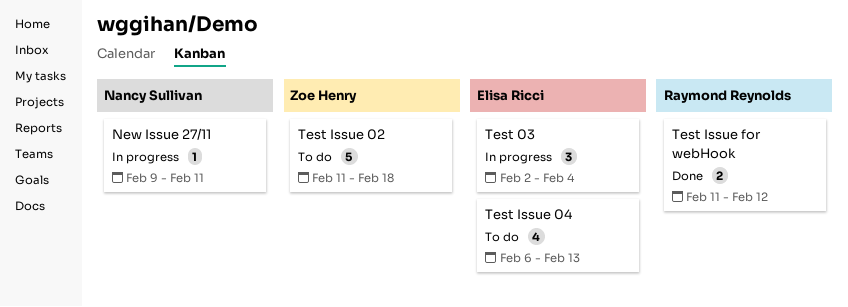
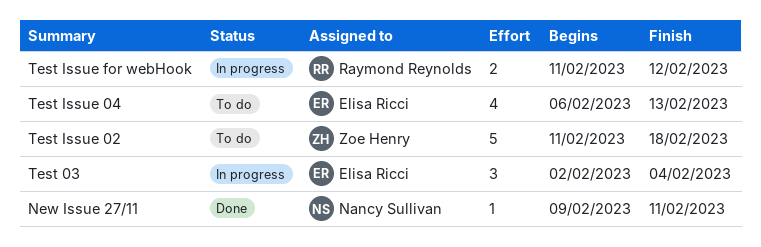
New Issue 27/11, status: In progress -> Done
Test Issue for webHook, status: Done -> In progress

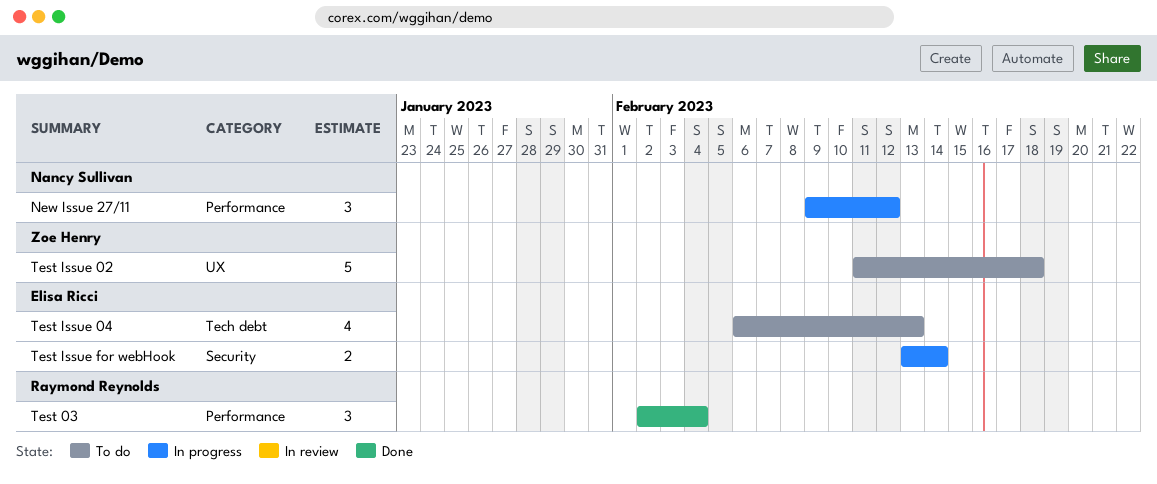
New Issue 27/11, status: Done -> In progress
New Issue 27/11, estimate: 1 -> 3
New Issue 27/11, due: Feb 11 -> Feb 12
Test 03, status: In progress -> Done
Test 03, owner: Elisa Ricci -> Raymond Reynolds
Test Issue for webHook, owner: Raymond Reynolds -> Elisa Ricci
Test Issue for webHook, start: Feb 11 -> Feb 13
Test Issue for webHook, due: Feb 12 -> Feb 14

